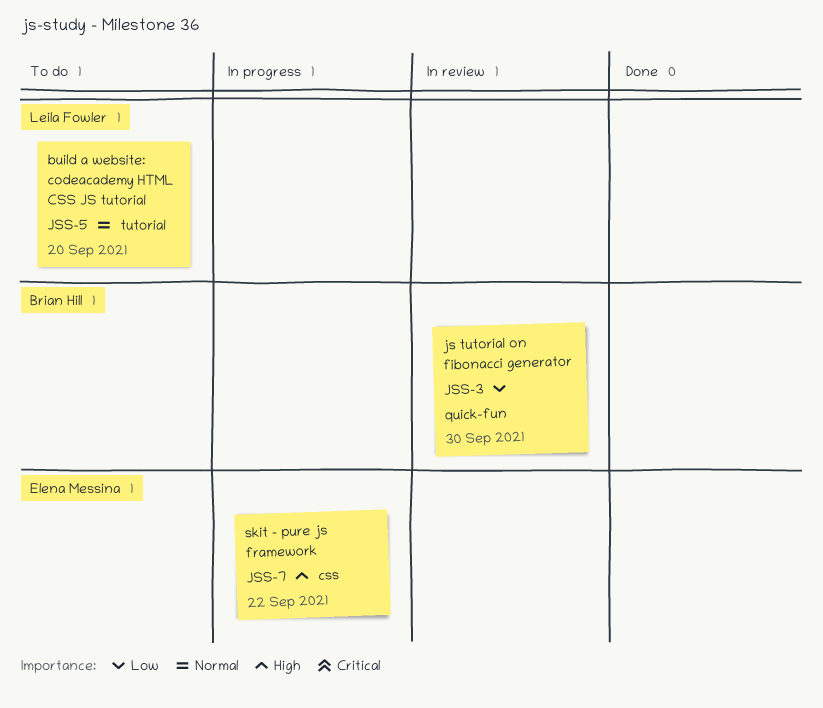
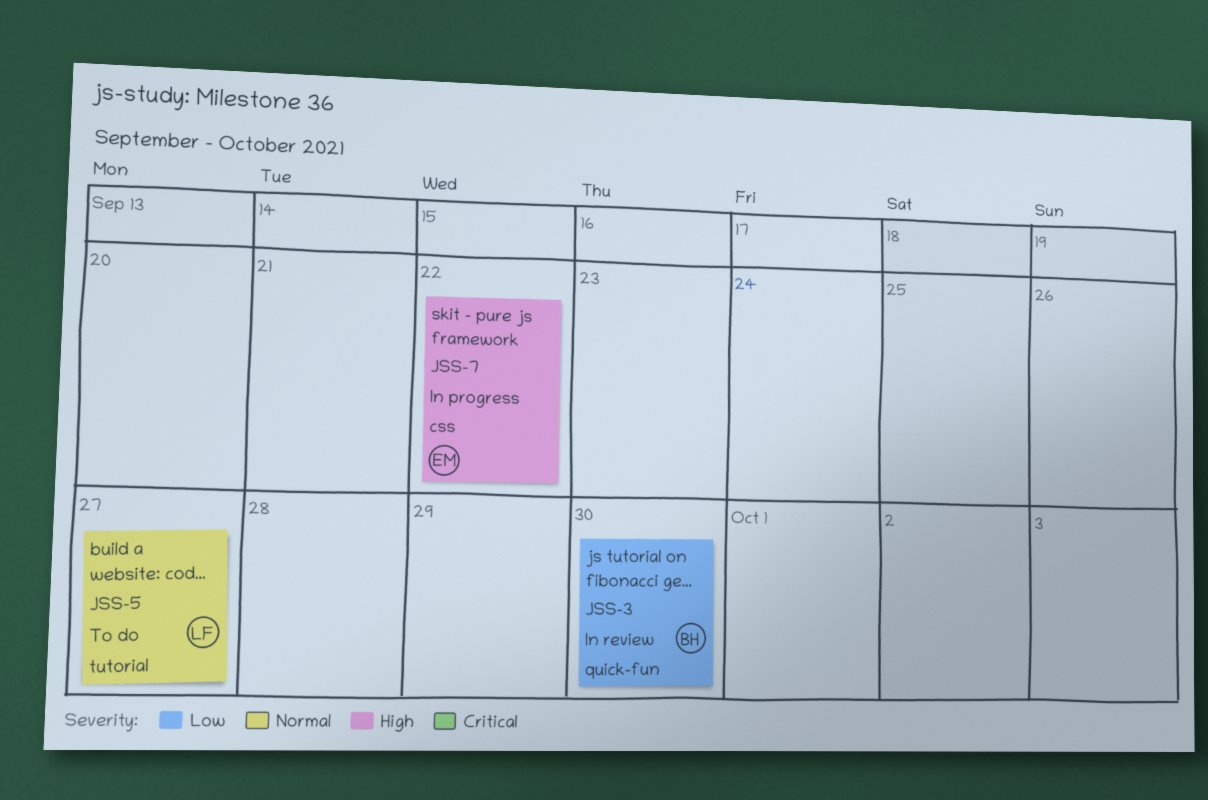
JSS-5, due: Sep 20 -> Sep 27

